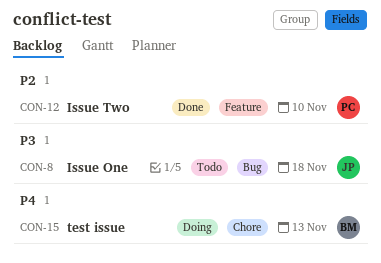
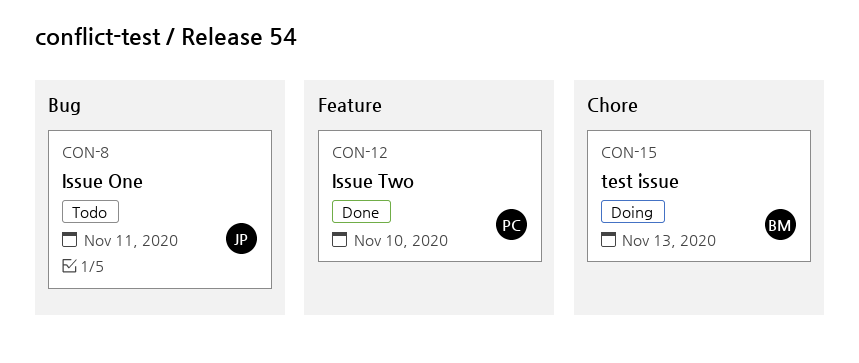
CON-8, due: Nov 18 -> Nov 11

